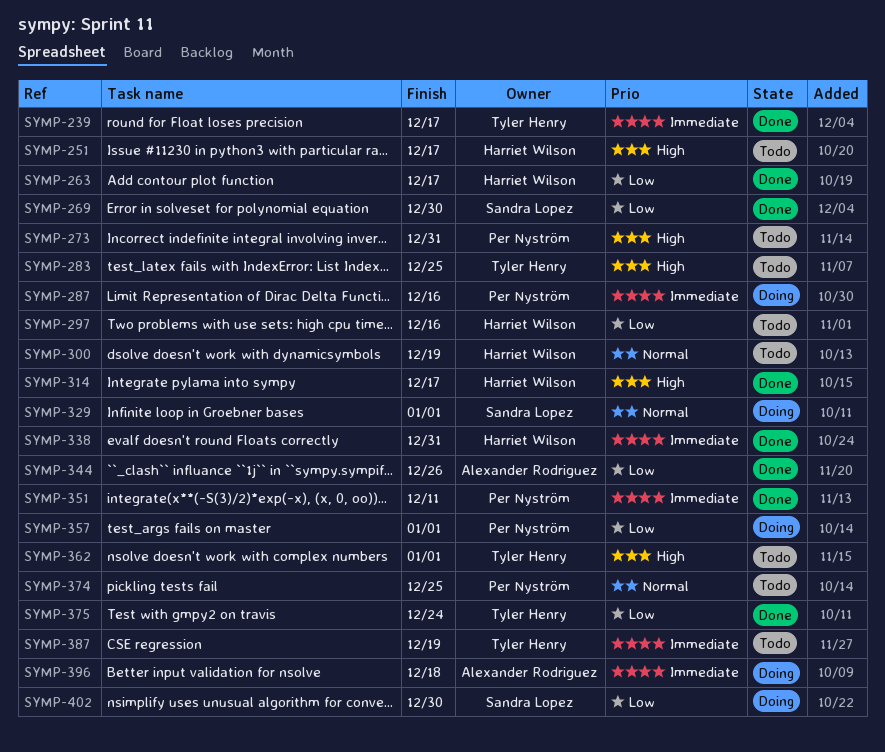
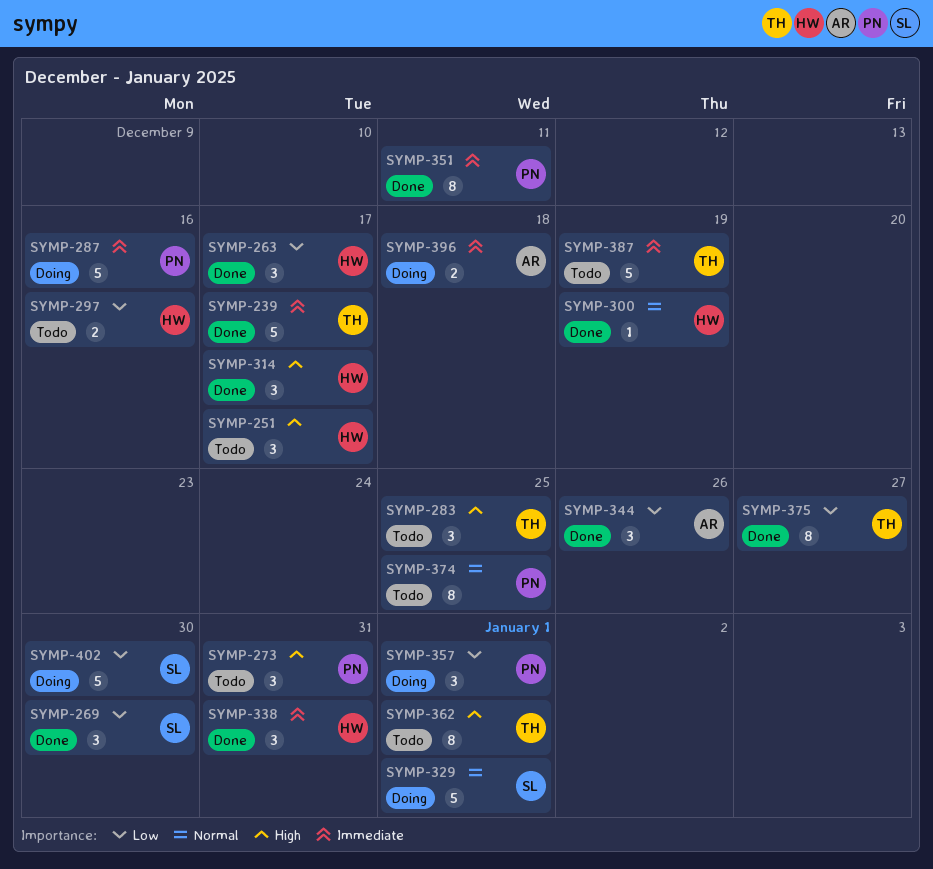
SYMP-300, status: Todo -> Done
SYMP-375, due: Dec 24 -> Dec 27

